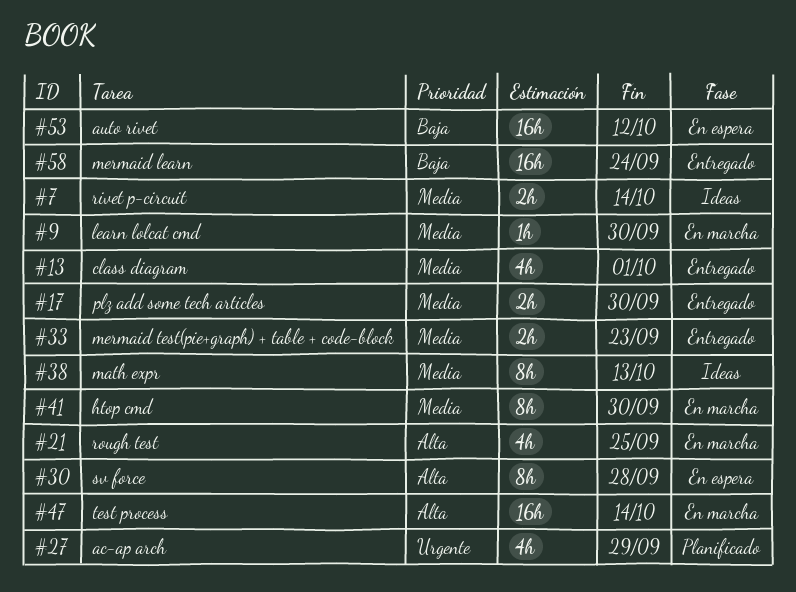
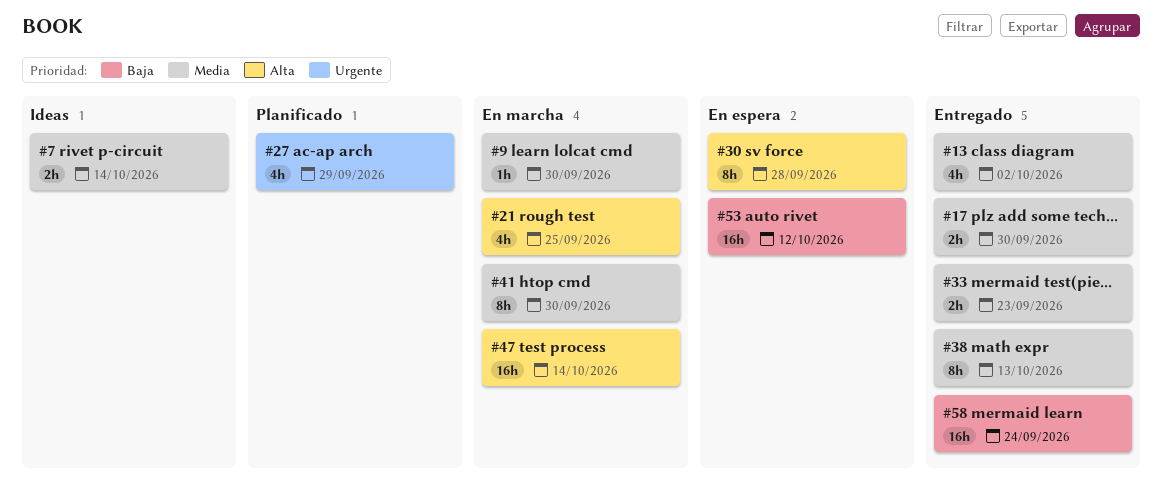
#13, due: Oct 1 -> Oct 2
#38, status: Ideas -> Entregado

